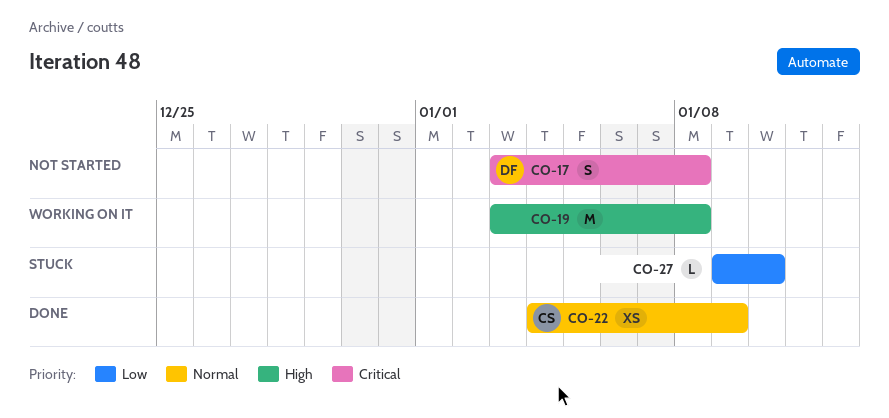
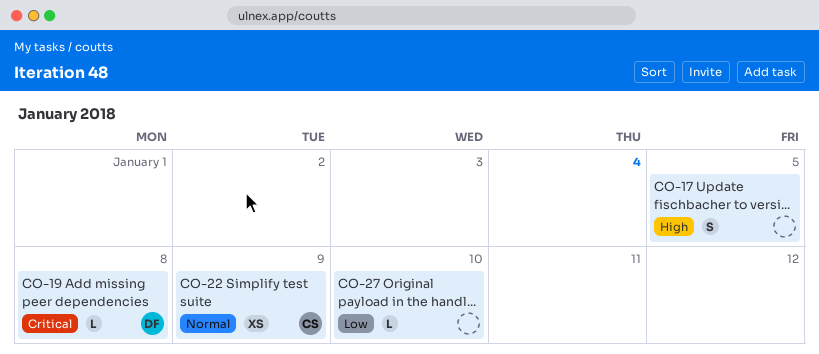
CO-17, owner: DF -> none
CO-17, priority: Critical -> High
CO-17, due: Jan 8 -> Jan 5
CO-19, owner: none -> DF
CO-19, priority: High -> Critical
CO-19, estimate: M -> L

